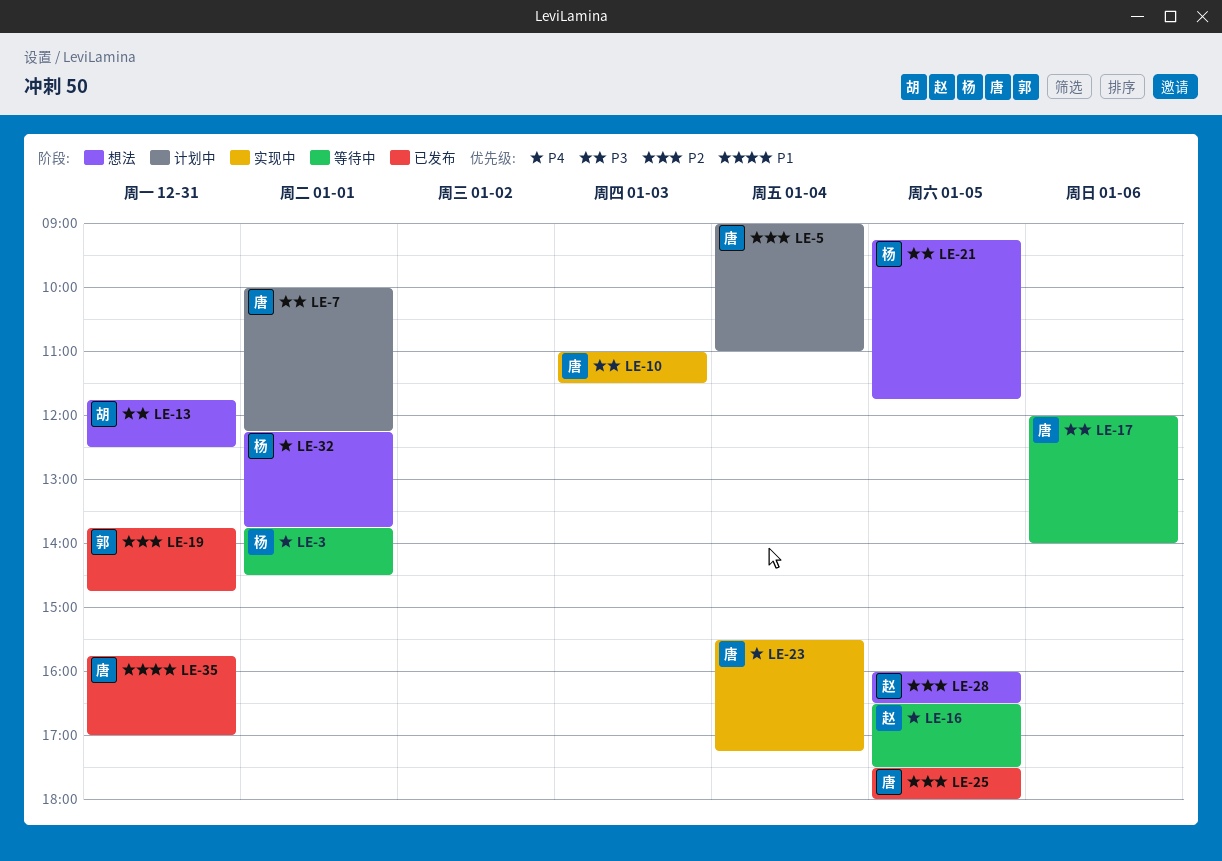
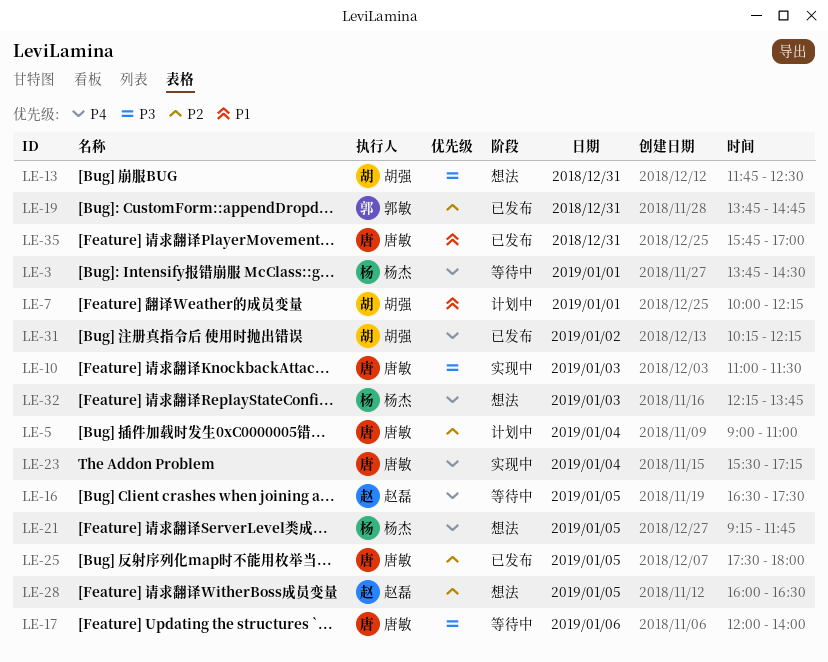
LE-7, owner: 唐敏 -> 胡强
LE-7, priority: P3 -> P1
LE-21, priority: P3 -> P4
LE-31: none -> present
LE-32, day: Jan 1 -> Jan 3

